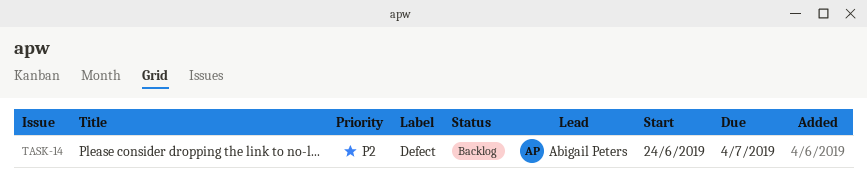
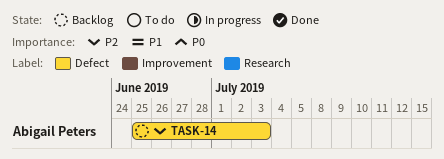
TASK-14, start: Jun 24 -> Jun 25
TASK-14, due: Jul 4 -> Jul 3

